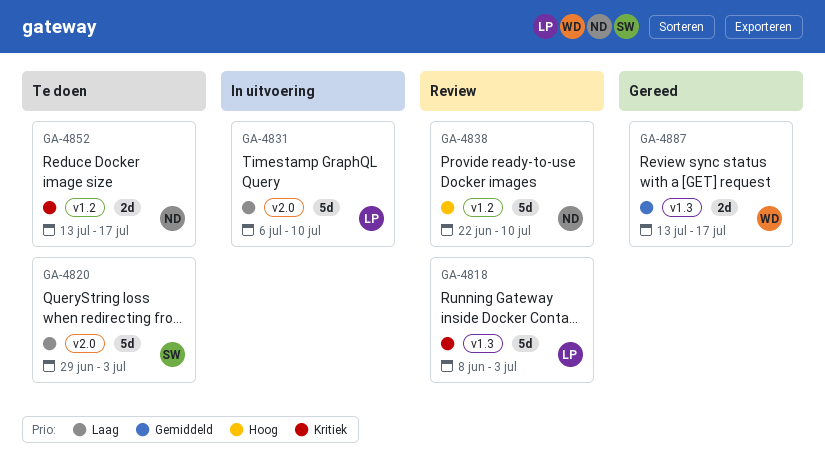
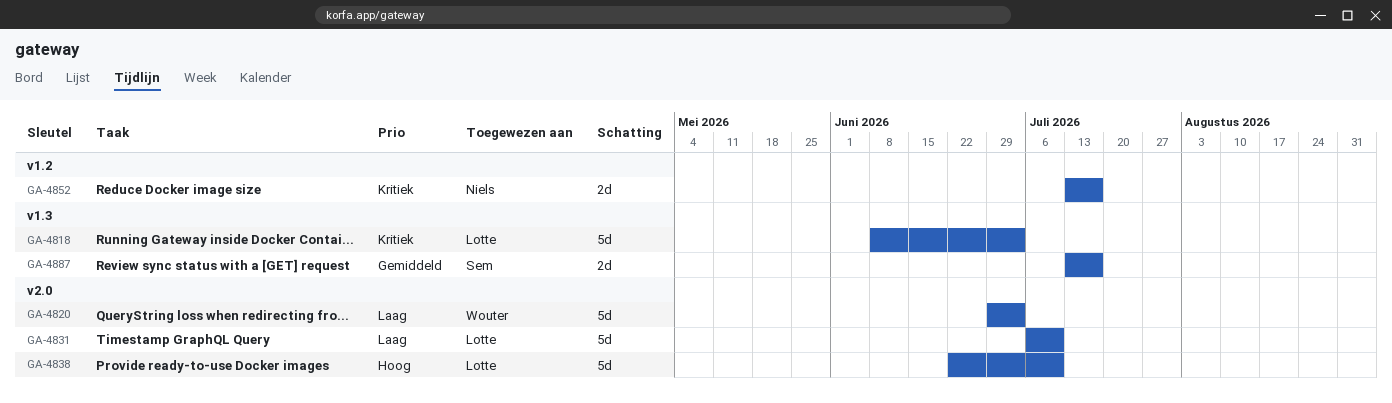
GA-4820, owner: Sem -> Wouter
GA-4838, owner: Niels -> Lotte
GA-4838, label: v1.2 -> v2.0
GA-4887, owner: Wouter -> Sem

